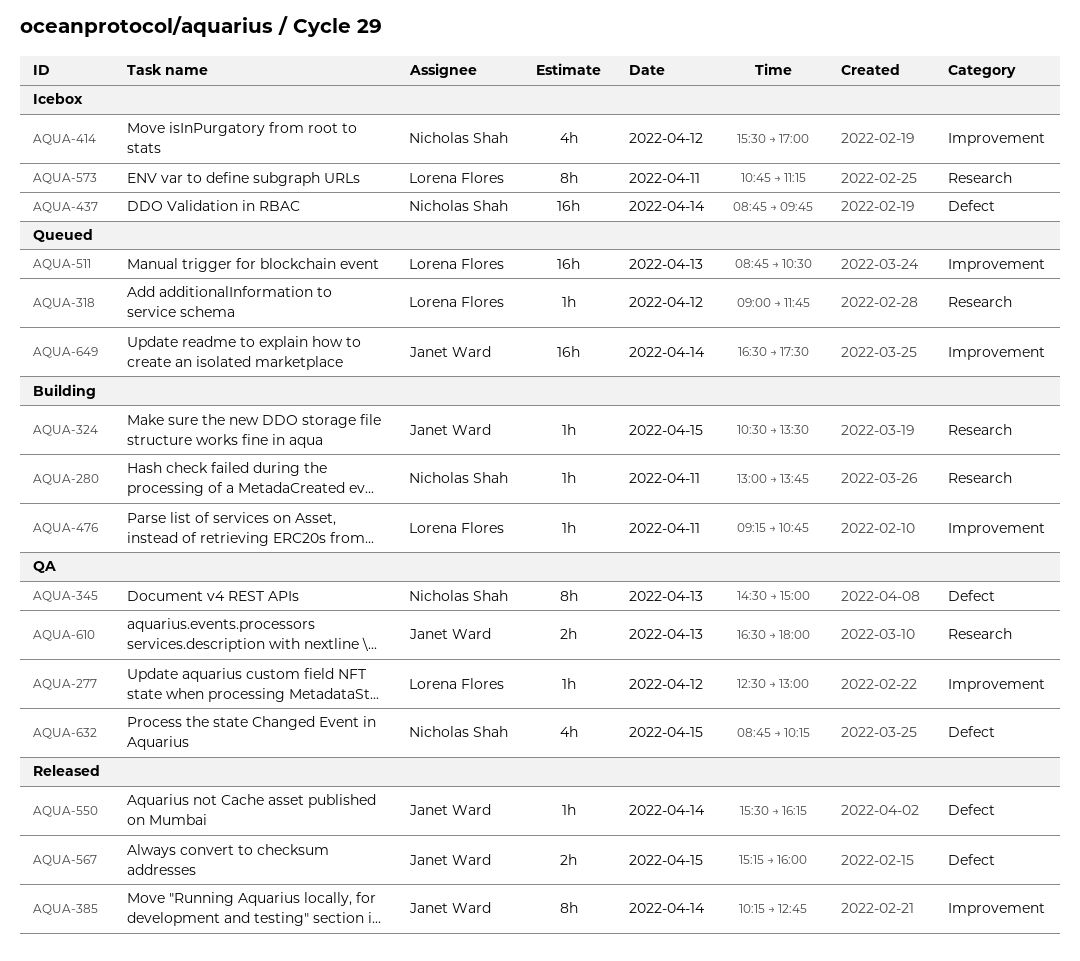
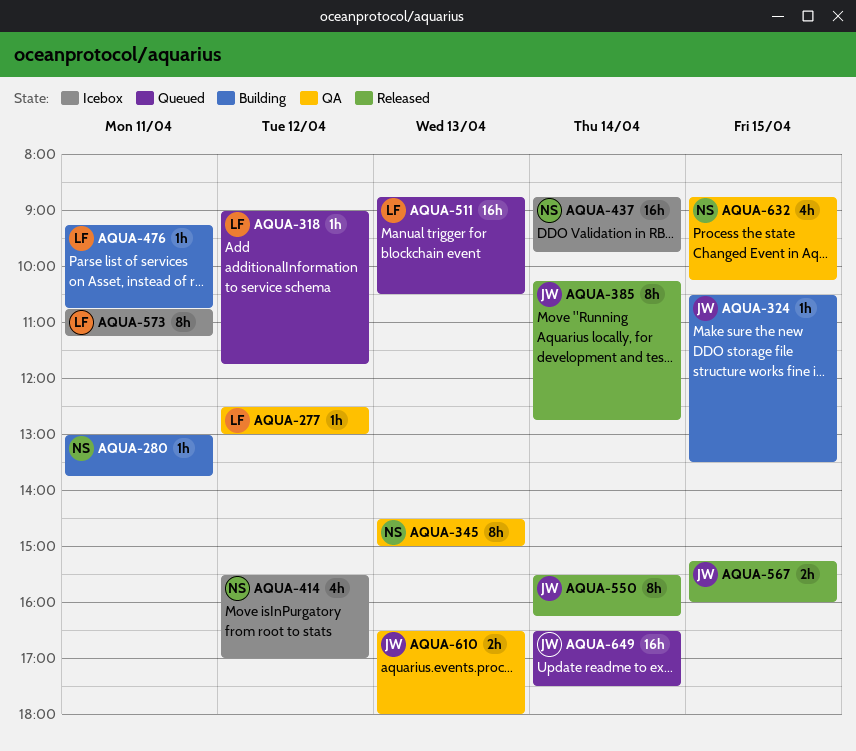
AQUA-550, estimate: 1h -> 8h

